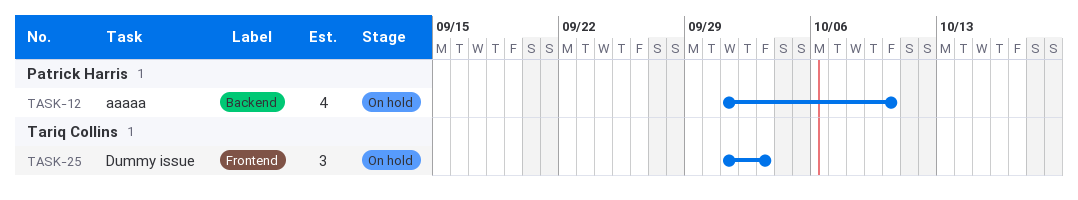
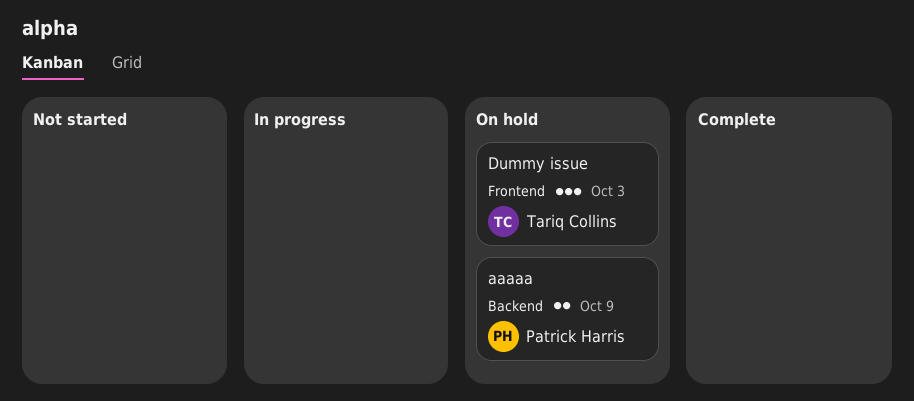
aaaaa, estimate: 4 -> 2
aaaaa, due: Oct 10 -> Oct 9

